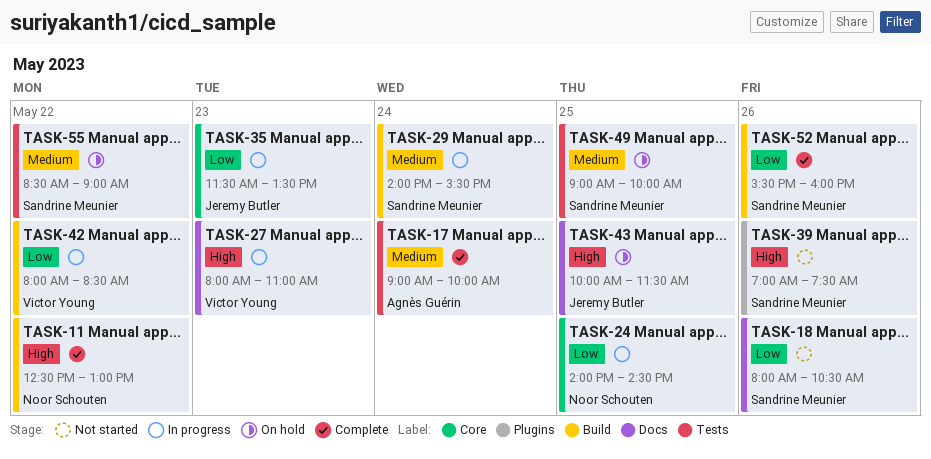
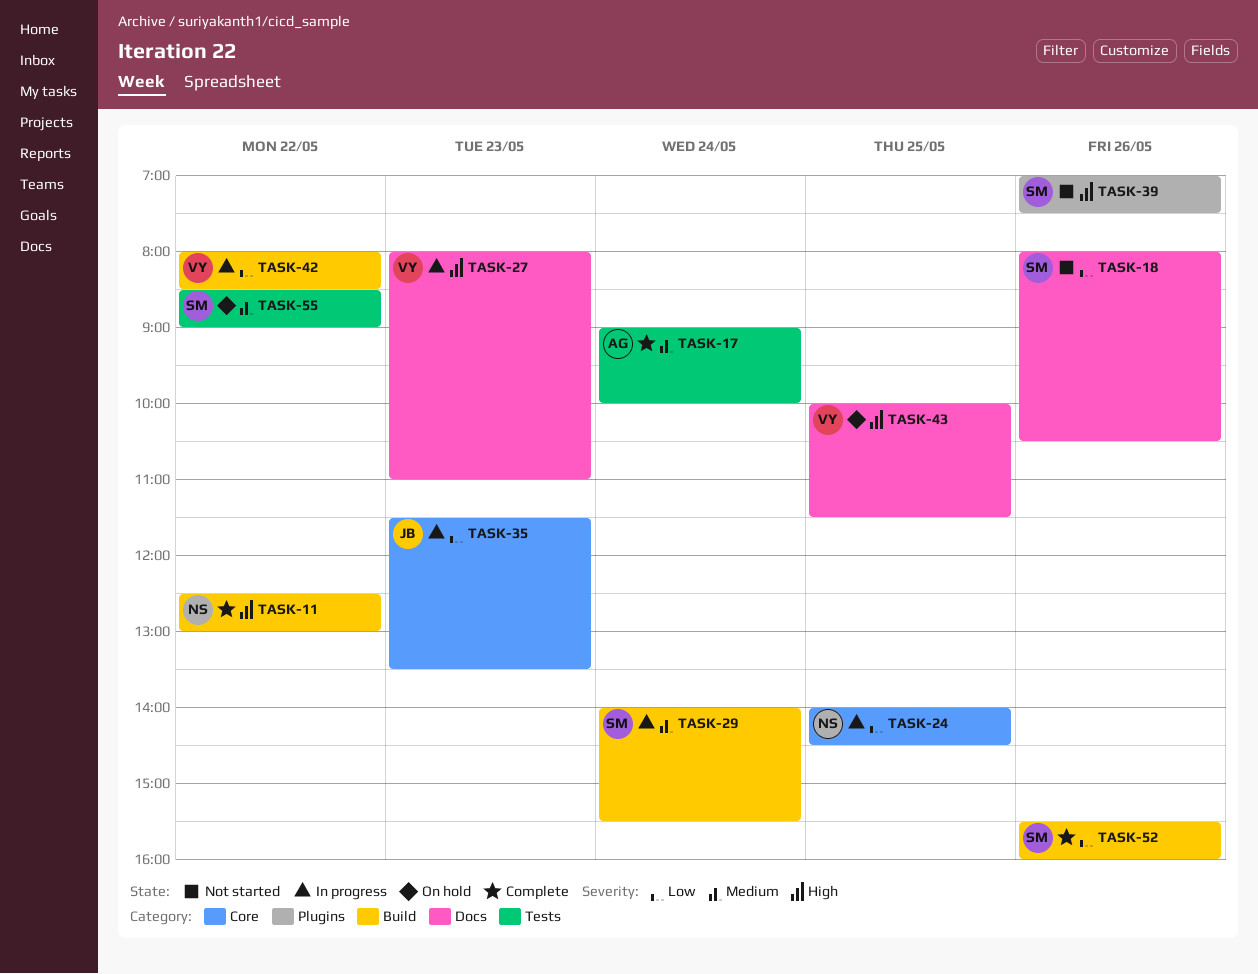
TASK-43, owner: Jeremy Butler -> Victor Young
TASK-49: present -> none

